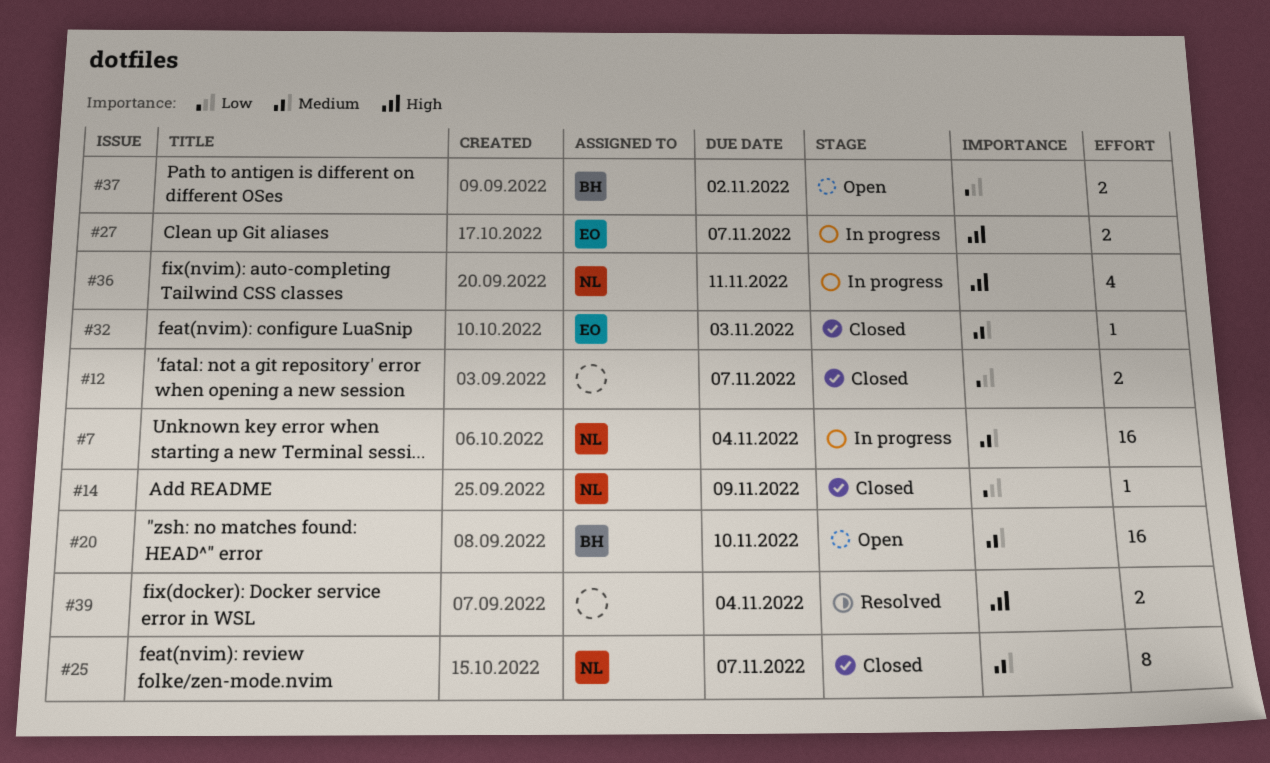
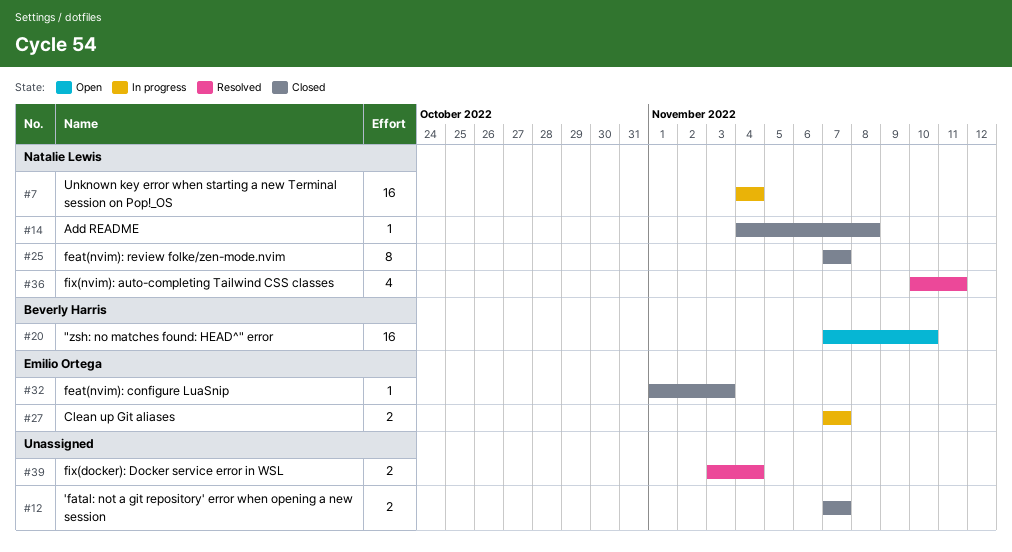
#14, due: Nov 9 -> Nov 8
#36, status: In progress -> Resolved
#37: present -> none

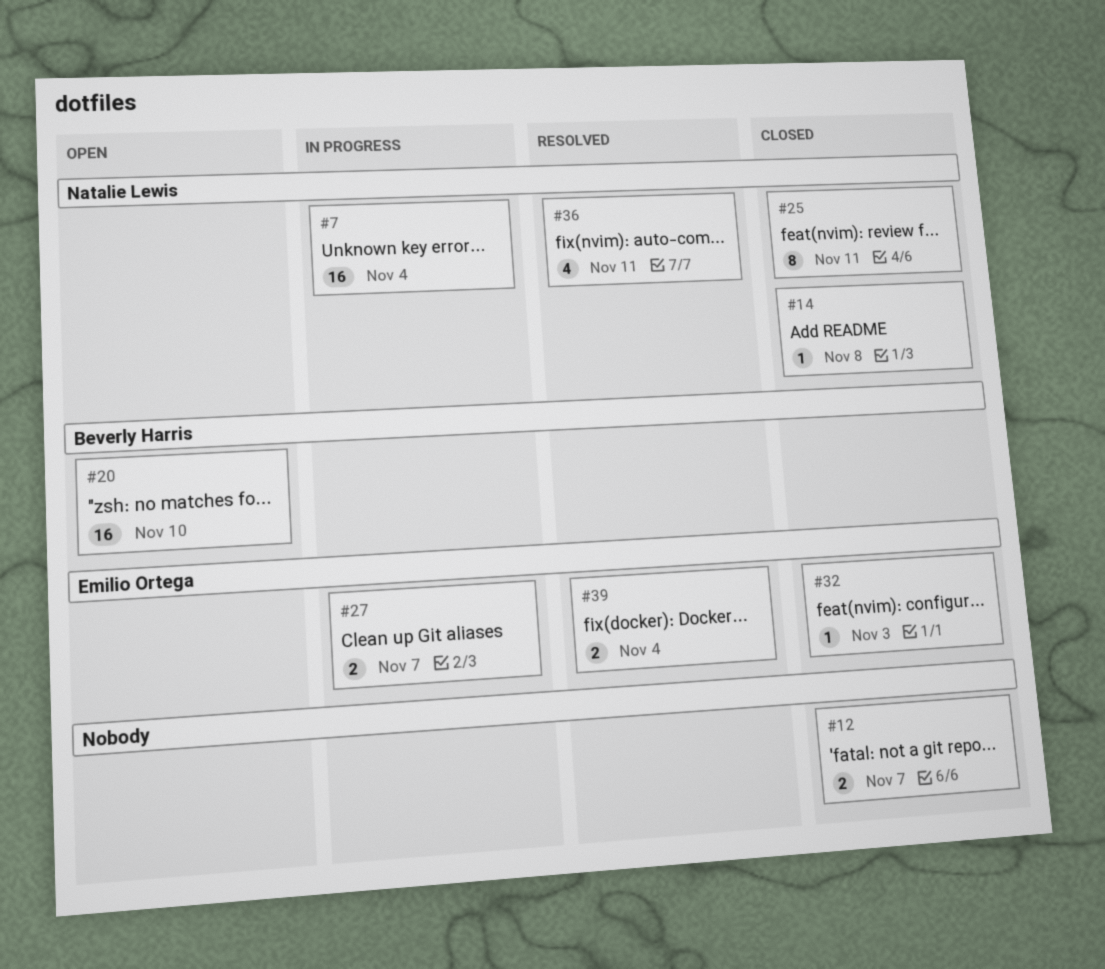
#25, due: Nov 7 -> Nov 11
#39, owner: none -> Emilio Ortega

